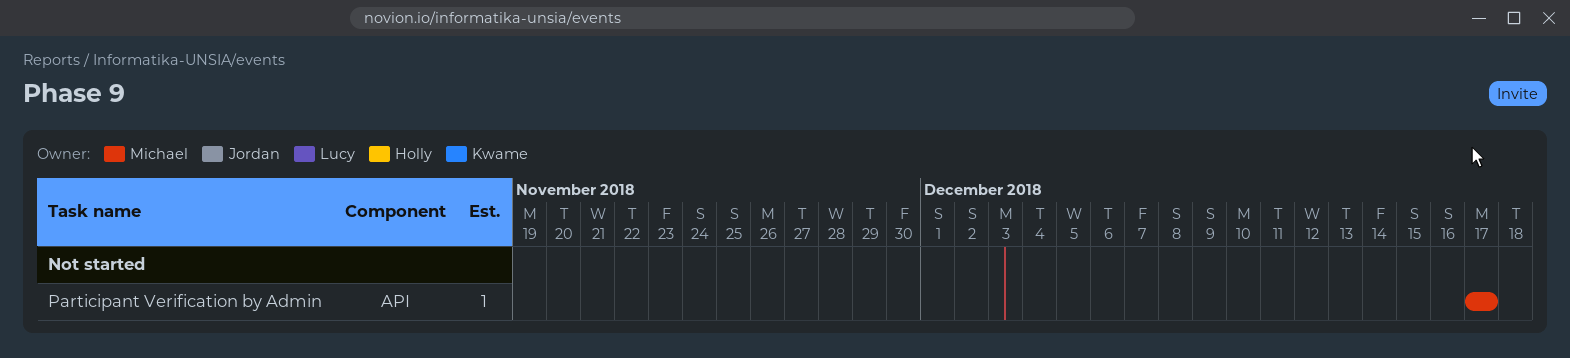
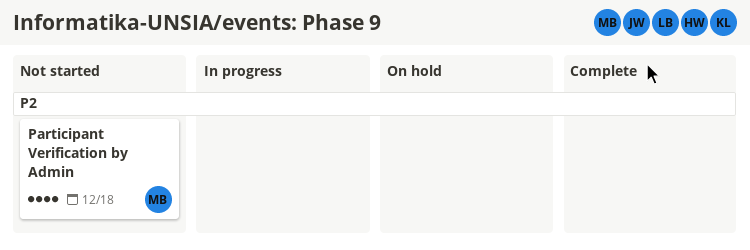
Participant Verification by Admin, estimate: 1 -> 4
Participant Verification by Admin, due: Dec 17 -> Dec 18

